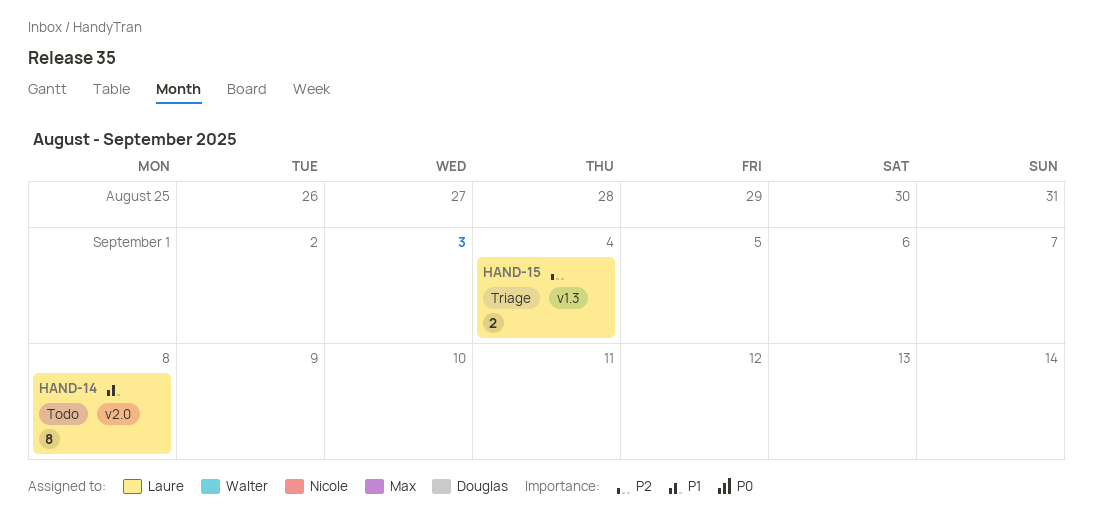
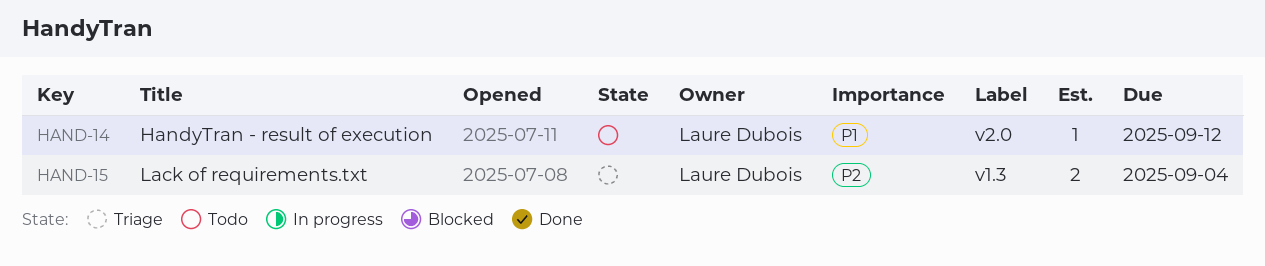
HAND-14, estimate: 8 -> 1
HAND-14, due: Sep 8 -> Sep 12

